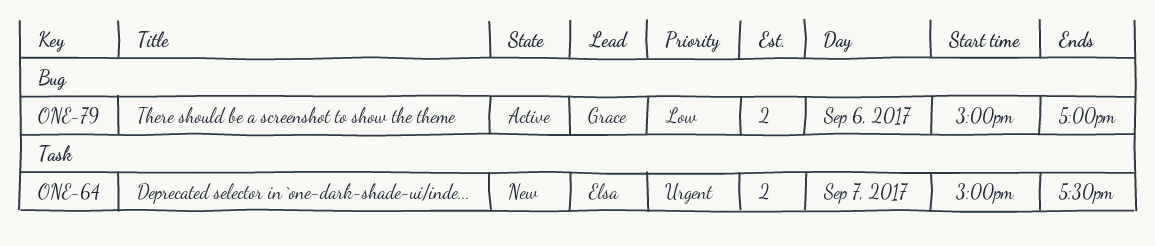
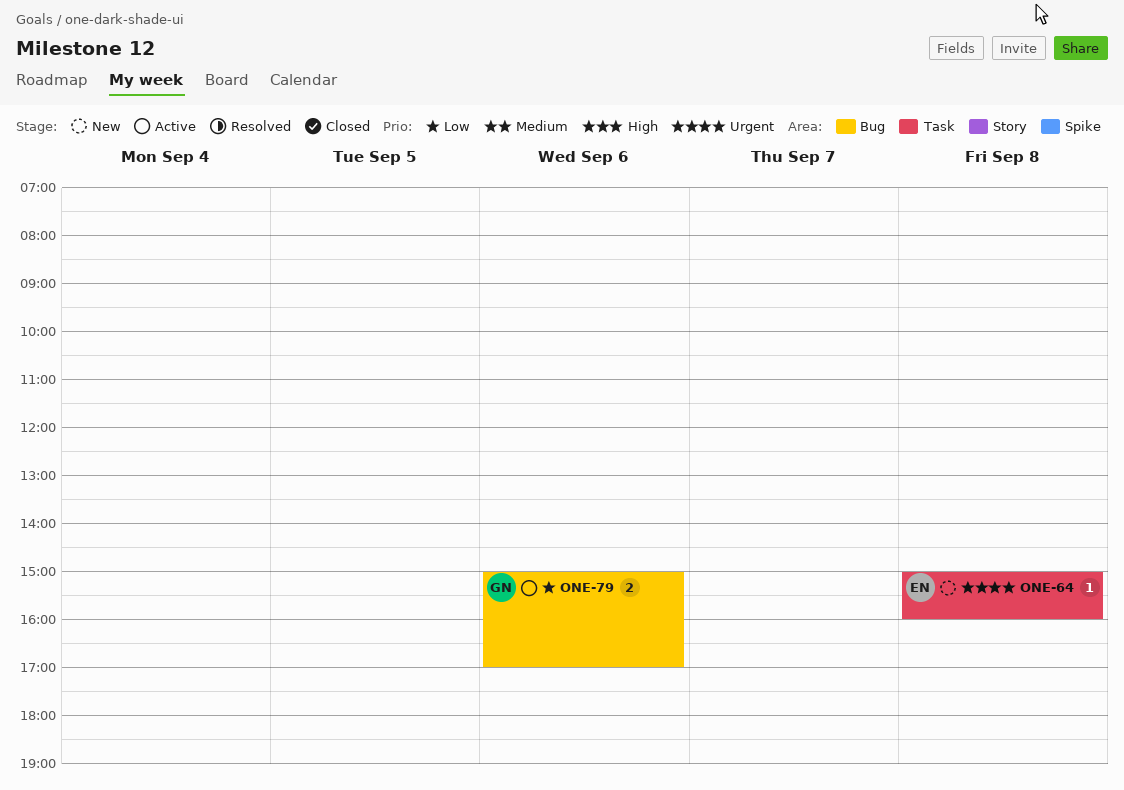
ONE-64, estimate: 2 -> 1
ONE-64, day: Sep 7 -> Sep 8
ONE-64, ends: 17:30 -> 16:00

